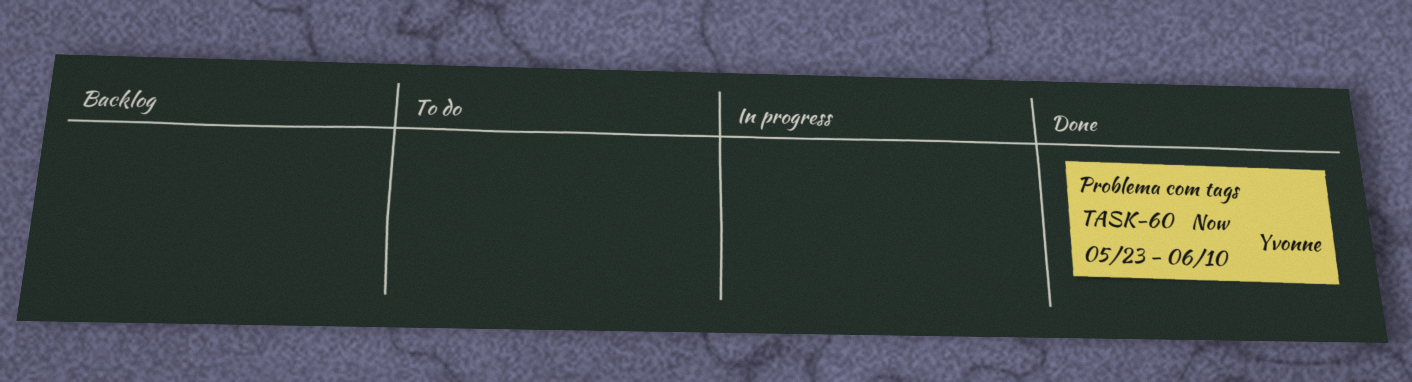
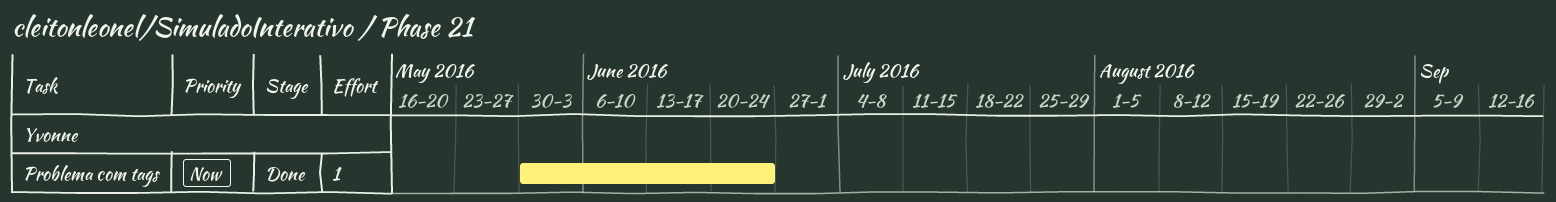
Problema com tags, start: May 23 -> May 30
Problema com tags, due: Jun 10 -> Jun 24

